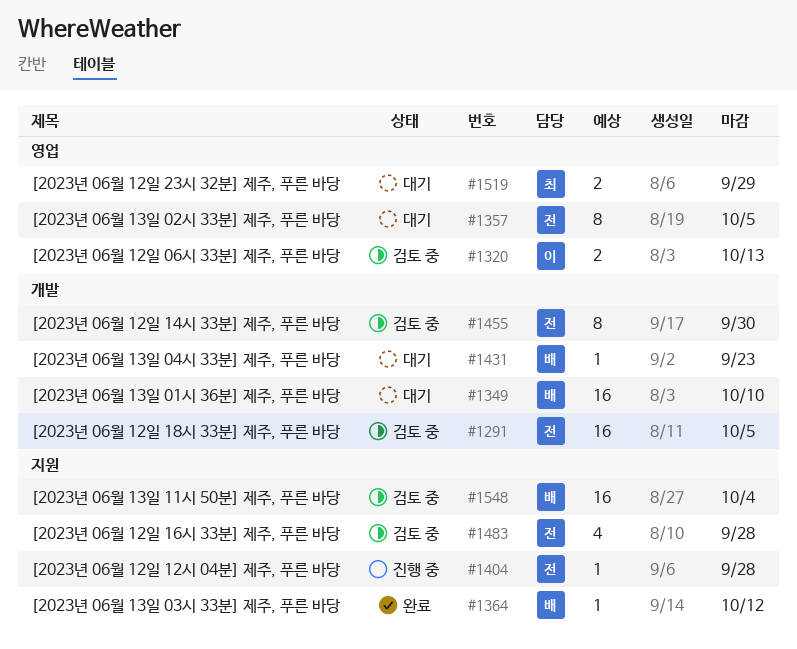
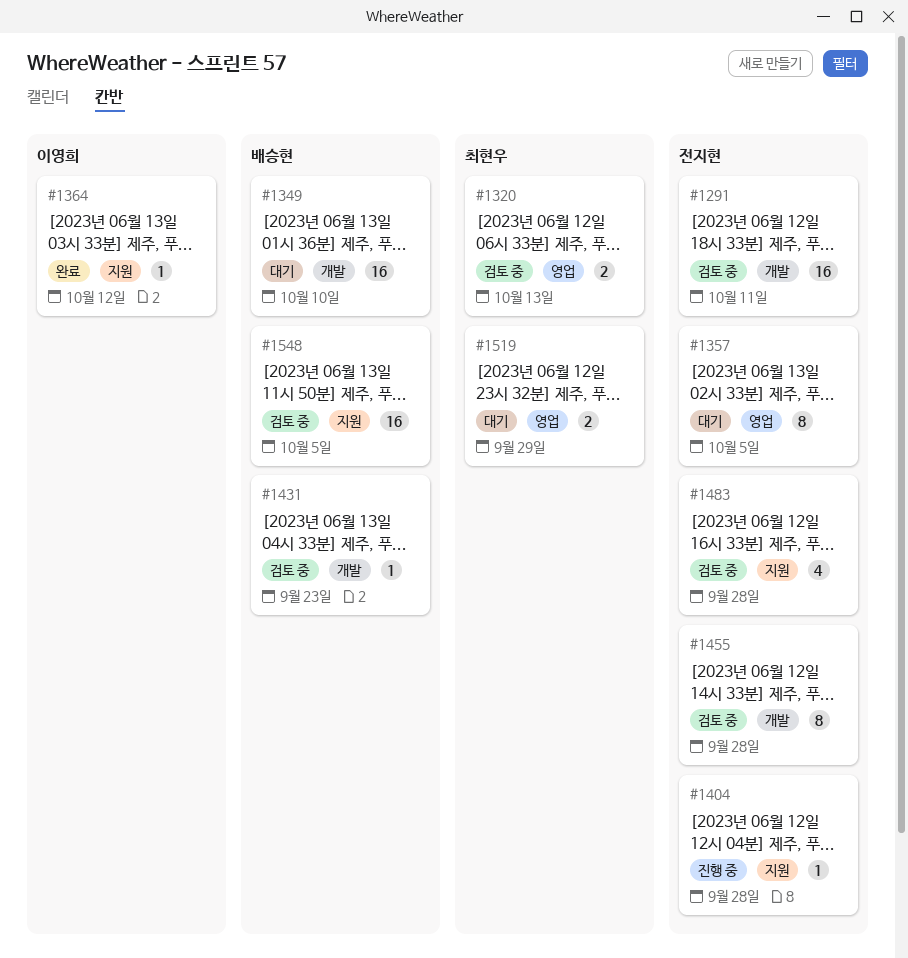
#1291, due: Oct 5 -> Oct 11
#1320, owner: 이영희 -> 최현우
#1364, owner: 배승현 -> 이영희
#1431, status: 대기 -> 검토 중
#1455, due: Sep 30 -> Sep 28
#1548, due: Oct 4 -> Oct 5

